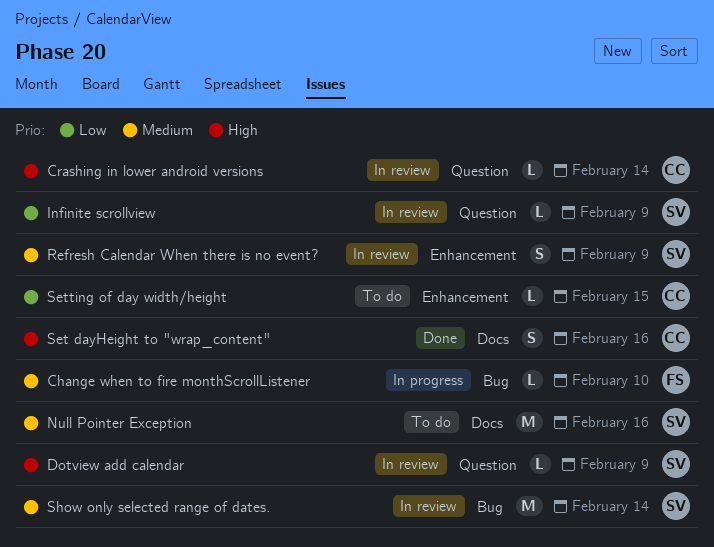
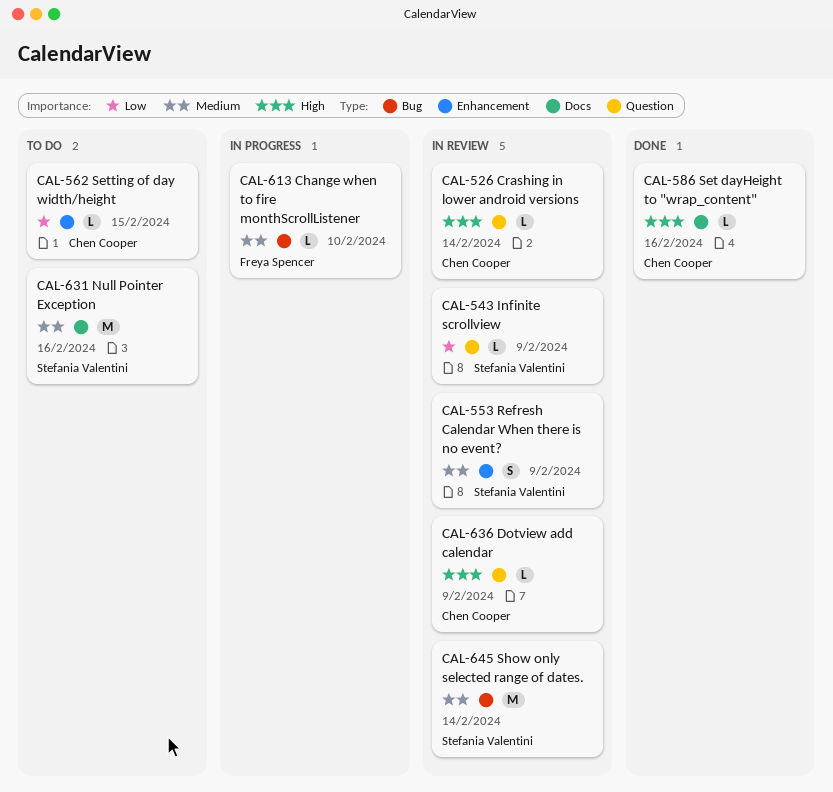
Dotview add calendar, owner: Stefania Valentini -> Chen Cooper
Set dayHeight to "wrap_content", estimate: S -> L

